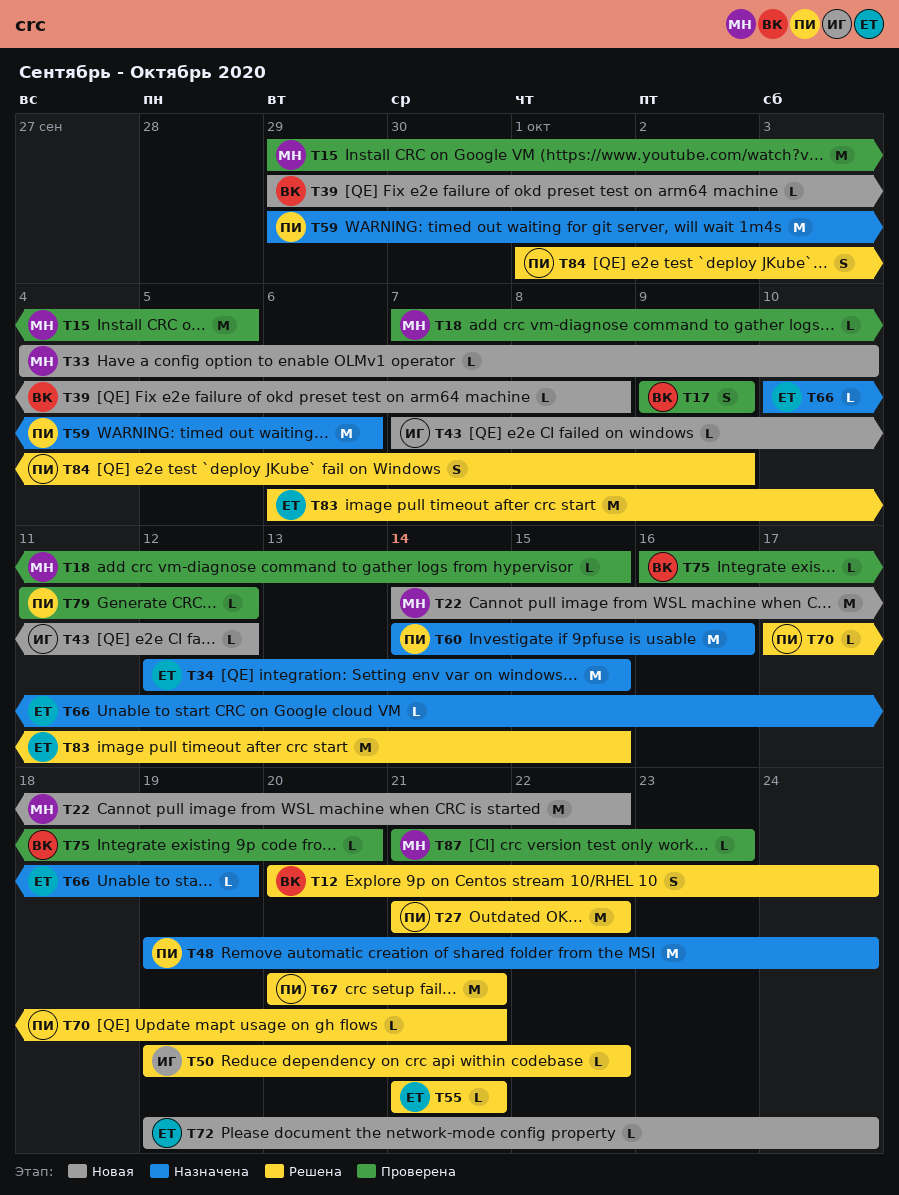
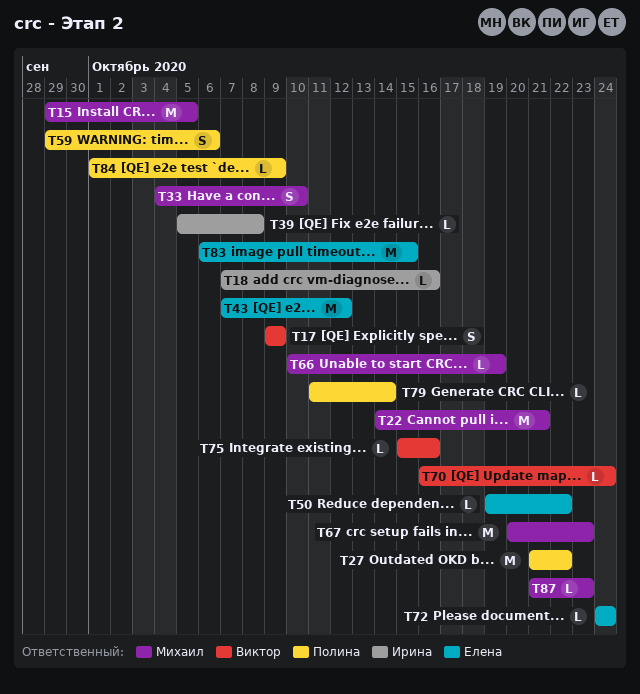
T12: present -> none
T18, owner: Михаил -> Ирина
T18, due: Oct 15 -> Oct 16
T22, due: Oct 22 -> Oct 21
T33, estimate: L -> S
T34: present -> none
T39, owner: Виктор -> Ирина
T39, start: Sep 29 -> Oct 5
T43, owner: Ирина -> Елена
T43, estimate: L -> M
T48: present -> none
T50, owner: Ирина -> Елена
T55: present -> none
T59, estimate: M -> S
T60: present -> none
T66, owner: Елена -> Михаил
T67, owner: Полина -> Михаил
T67, due: Oct 21 -> Oct 23
T70, owner: Полина -> Виктор
T70, start: Oct 17 -> Oct 16
T70, due: Oct 21 -> Oct 24
T72, start: Oct 19 -> Oct 24
T75, start: Oct 16 -> Oct 15
T75, due: Oct 20 -> Oct 16
T79, due: Oct 12 -> Oct 14
T84, estimate: S -> L

